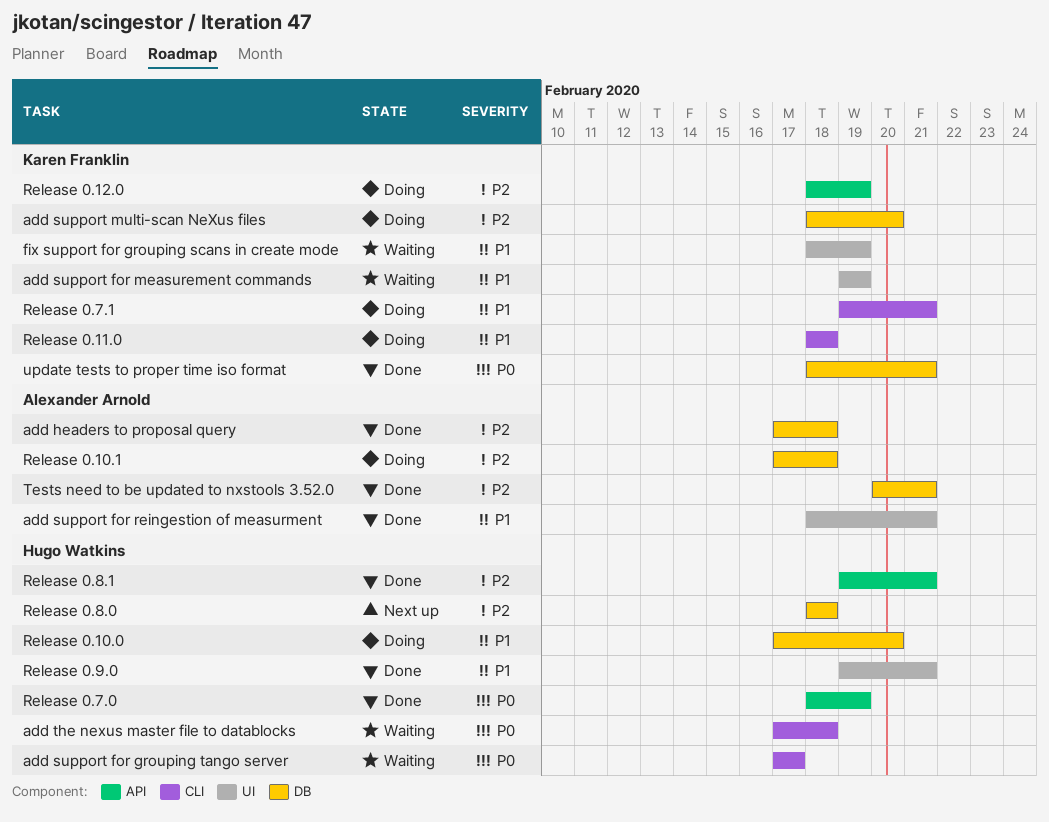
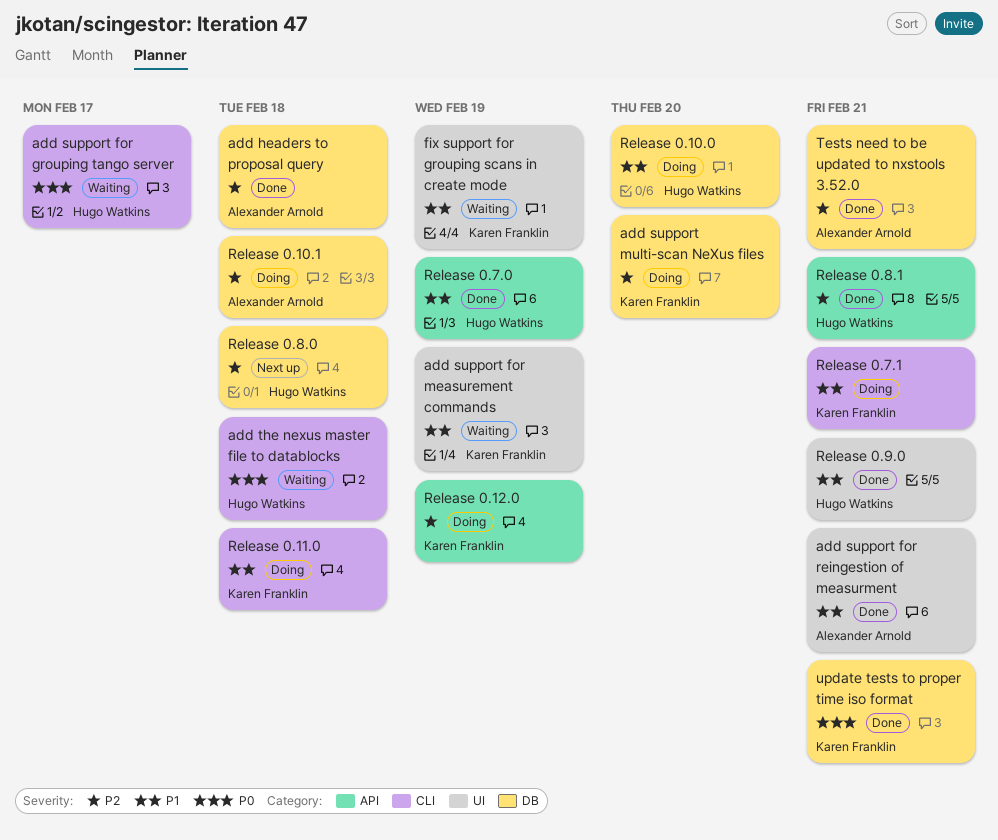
Release 0.7.0, priority: P0 -> P1

